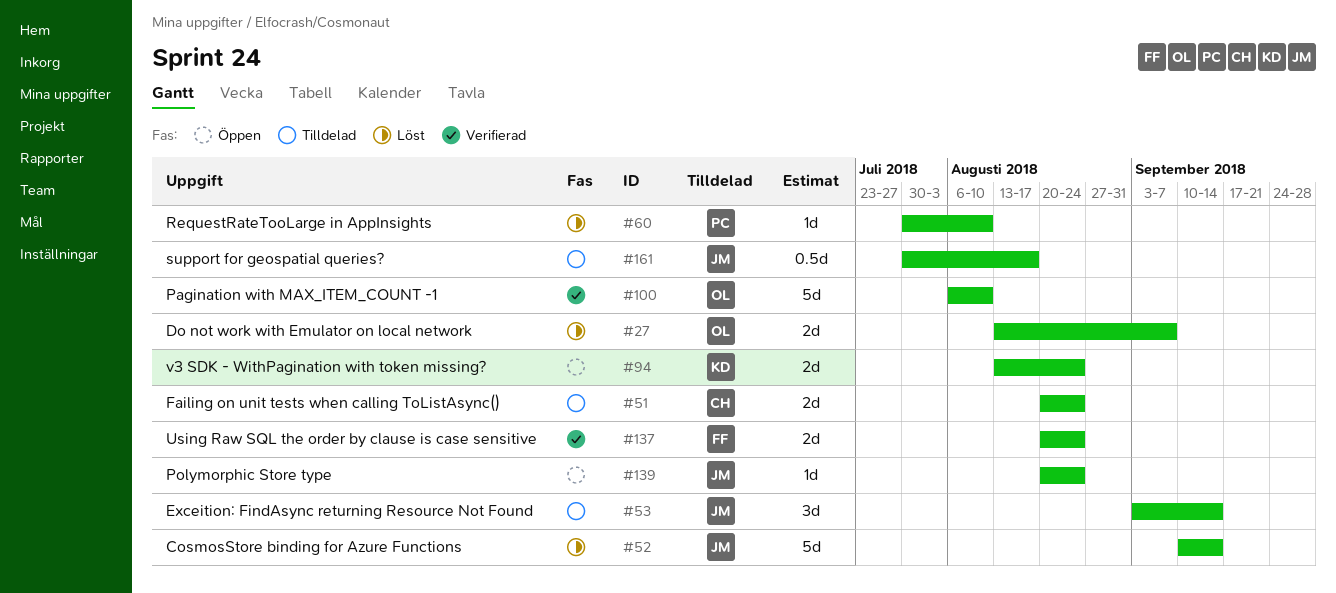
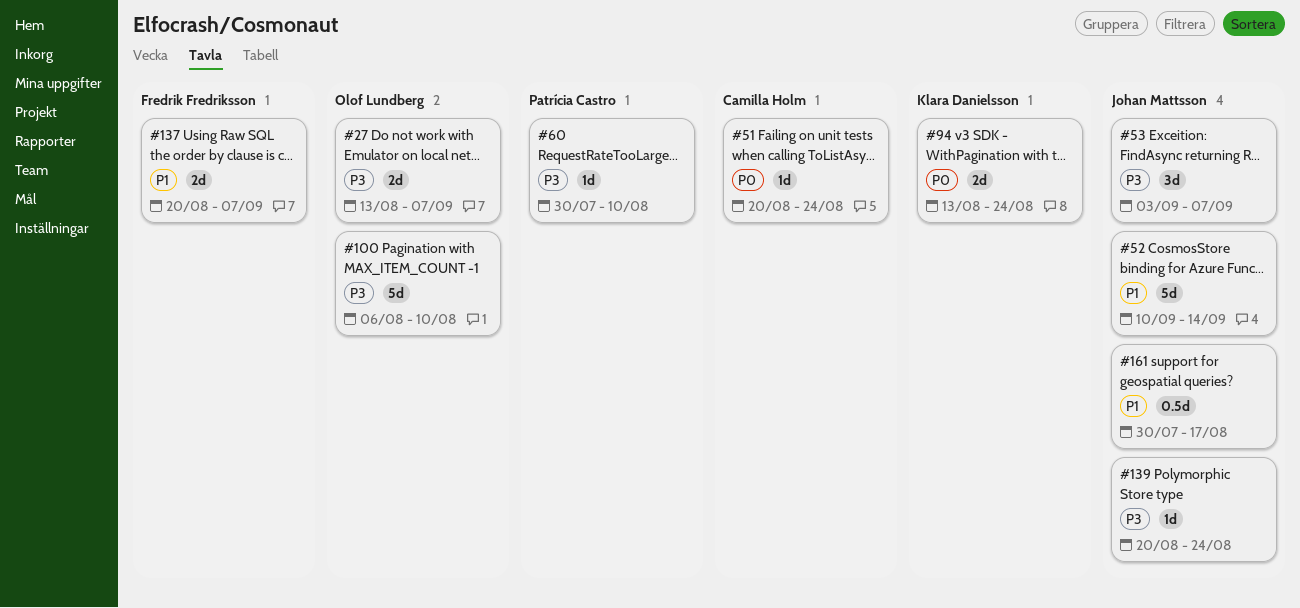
#51, estimate: 2d -> 1d
#53, due: Sep 14 -> Sep 7
#137, due: Aug 24 -> Sep 7

